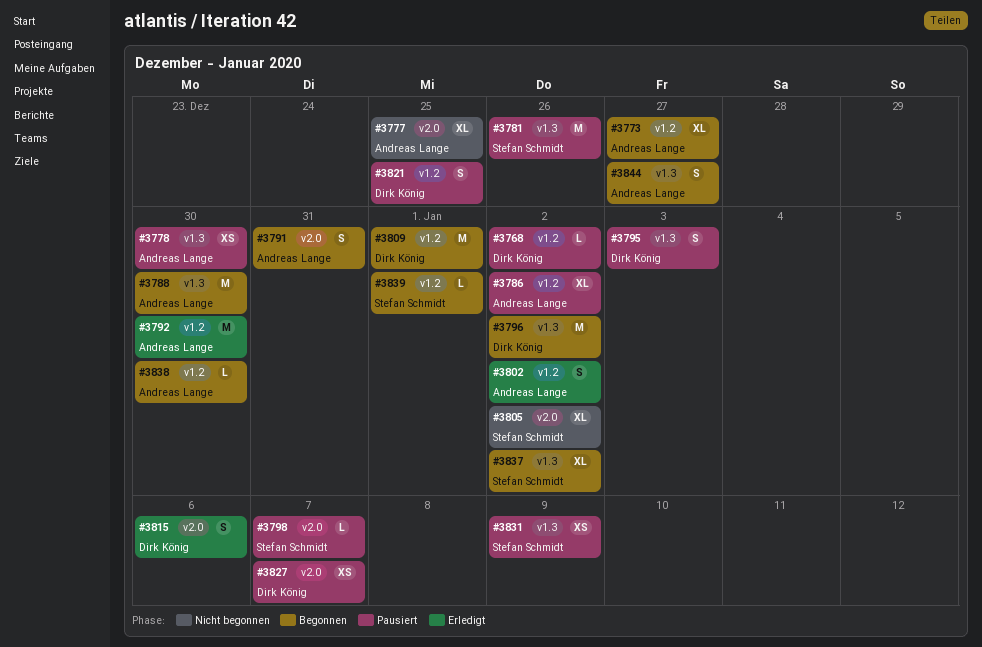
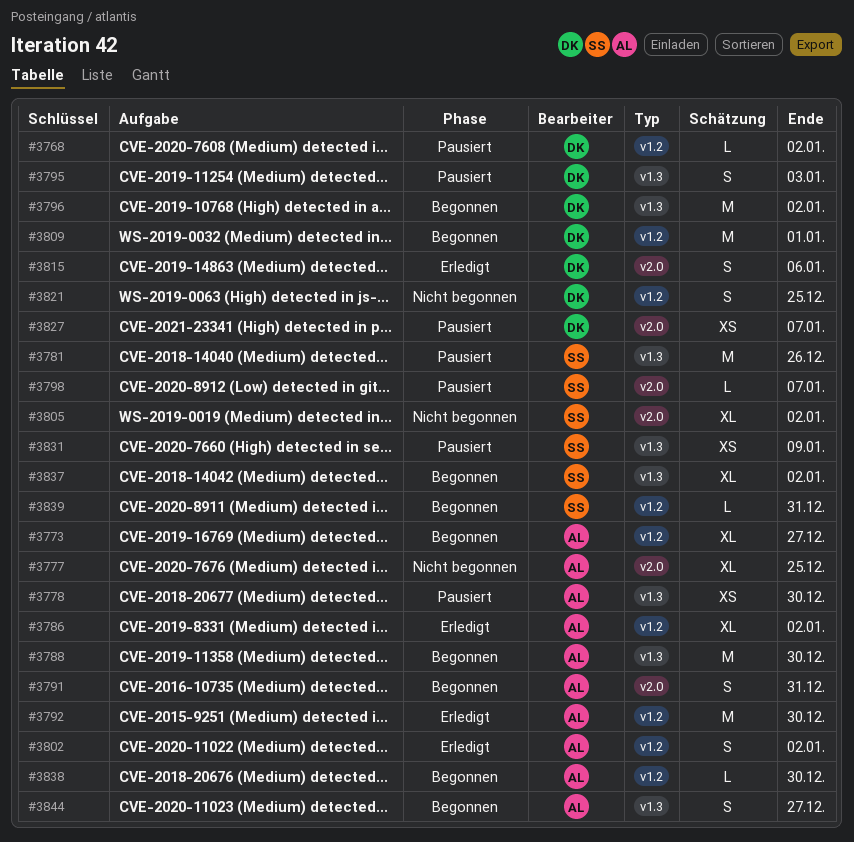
#3786, status: Pausiert -> Erledigt
#3821, status: Pausiert -> Nicht begonnen
#3839, due: Jan 1 -> Dec 31

